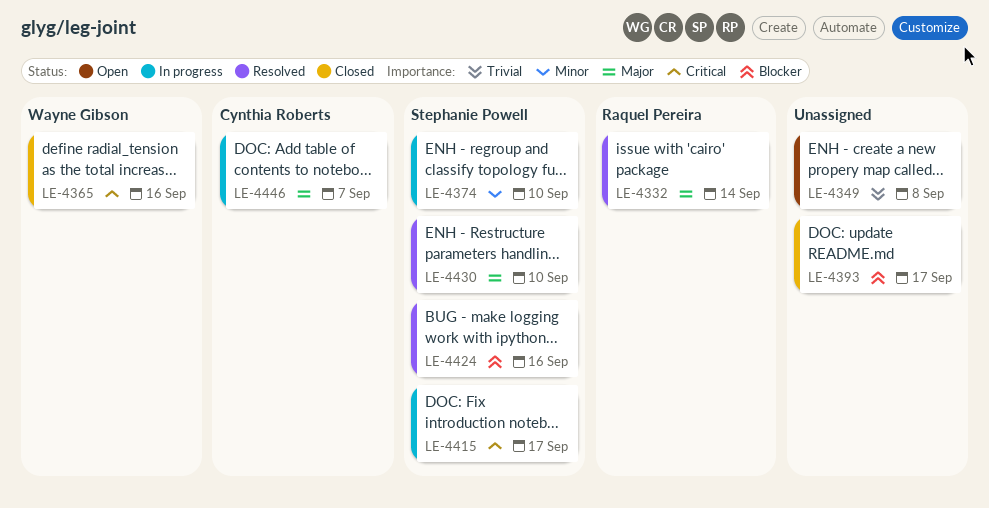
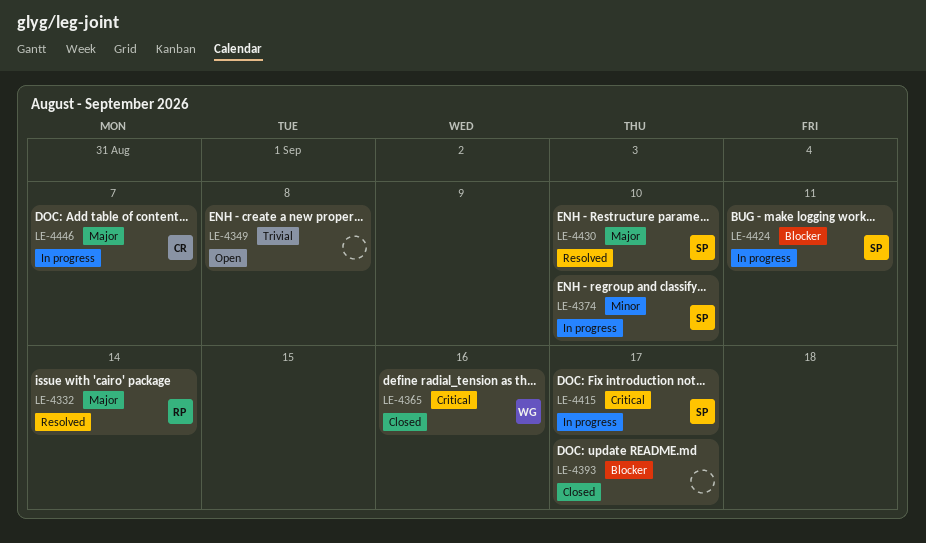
LE-4424, status: Resolved -> In progress
LE-4424, due: Sep 16 -> Sep 11

